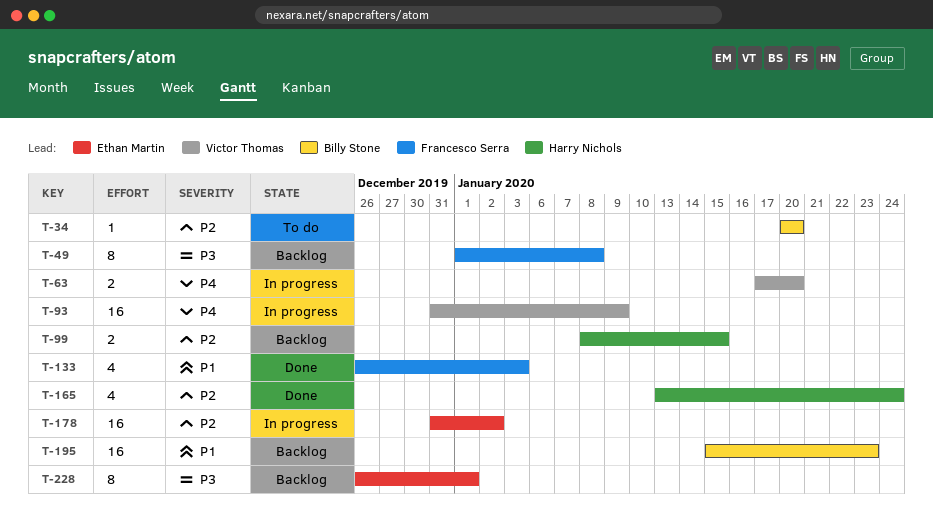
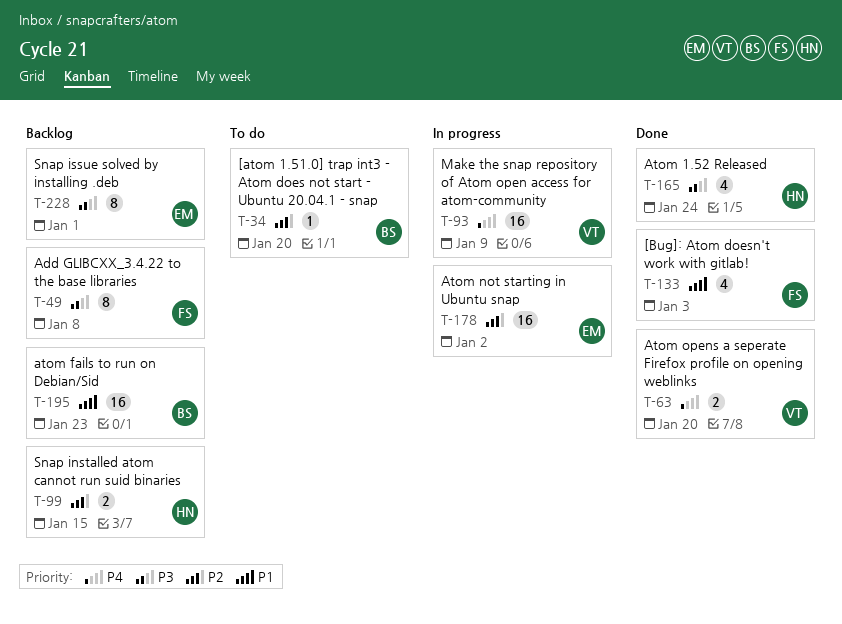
T-63, status: In progress -> Done
T-165, priority: P2 -> P3

